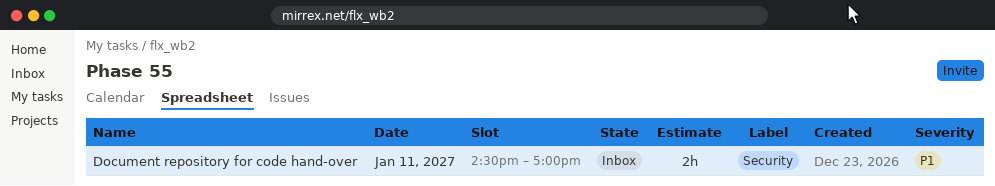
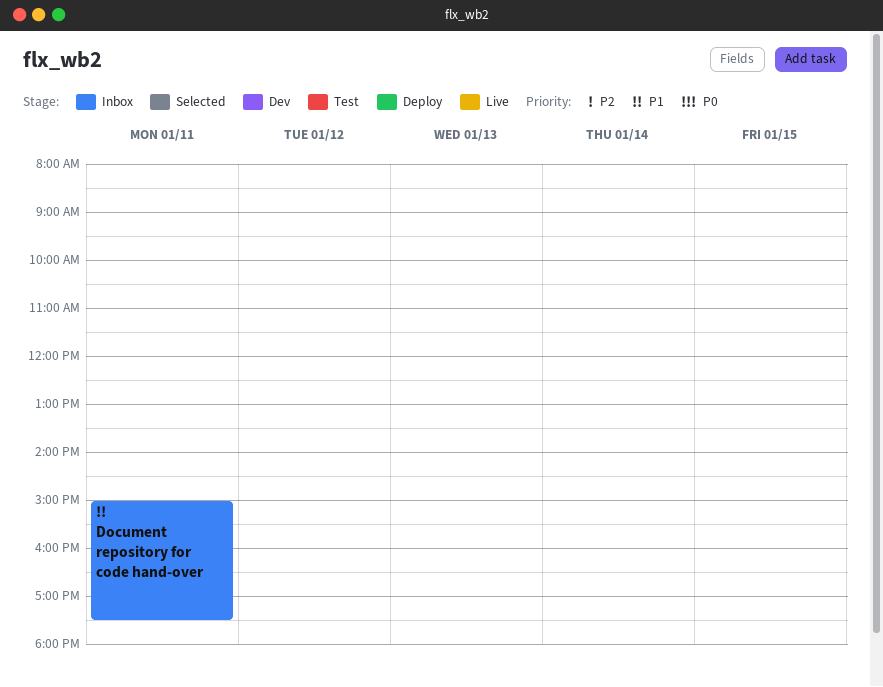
Document repository for code hand-over, begins: 14:30 -> 15:00
Document repository for code hand-over, ends: 17:00 -> 17:30

